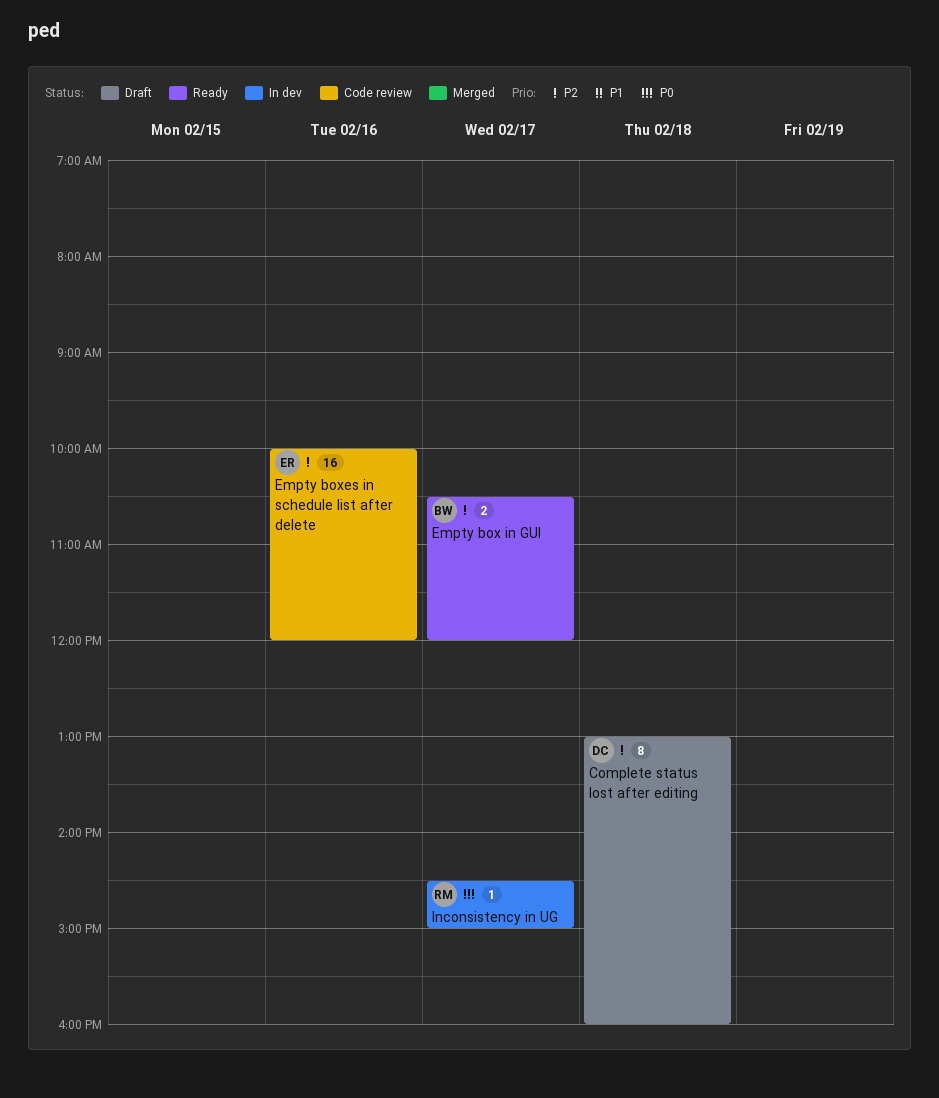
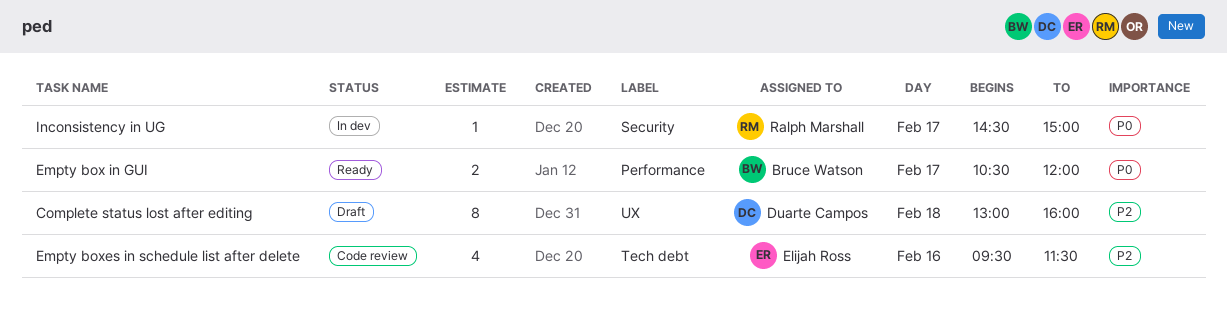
Empty box in GUI, priority: P2 -> P0
Empty boxes in schedule list after delete, estimate: 16 -> 4
Empty boxes in schedule list after delete, begins: 10:00 -> 09:30
Empty boxes in schedule list after delete, ends: 12:00 -> 11:30

